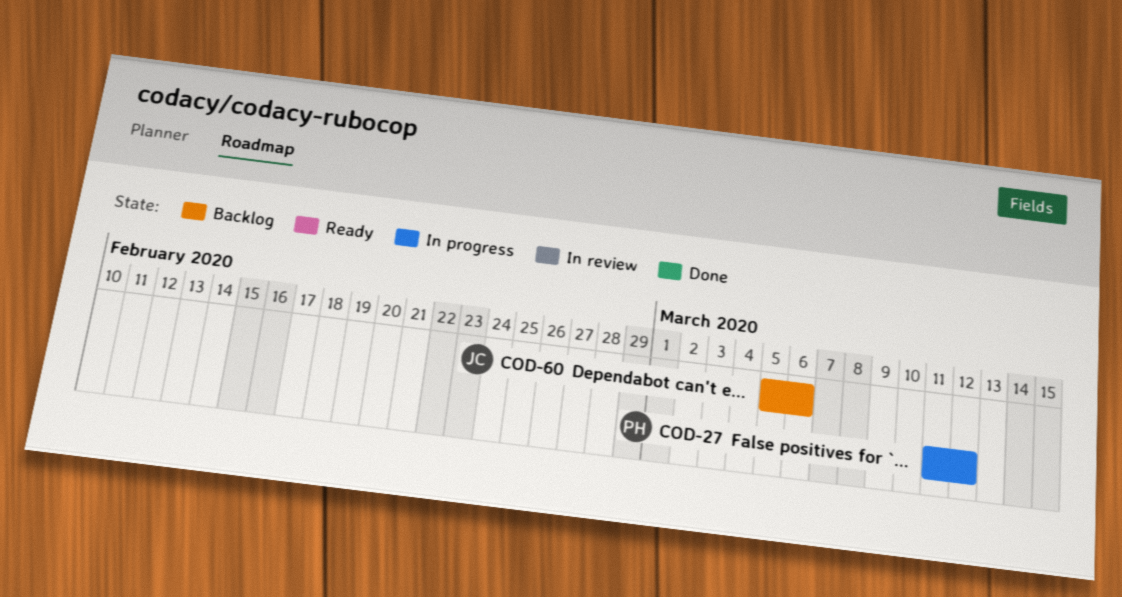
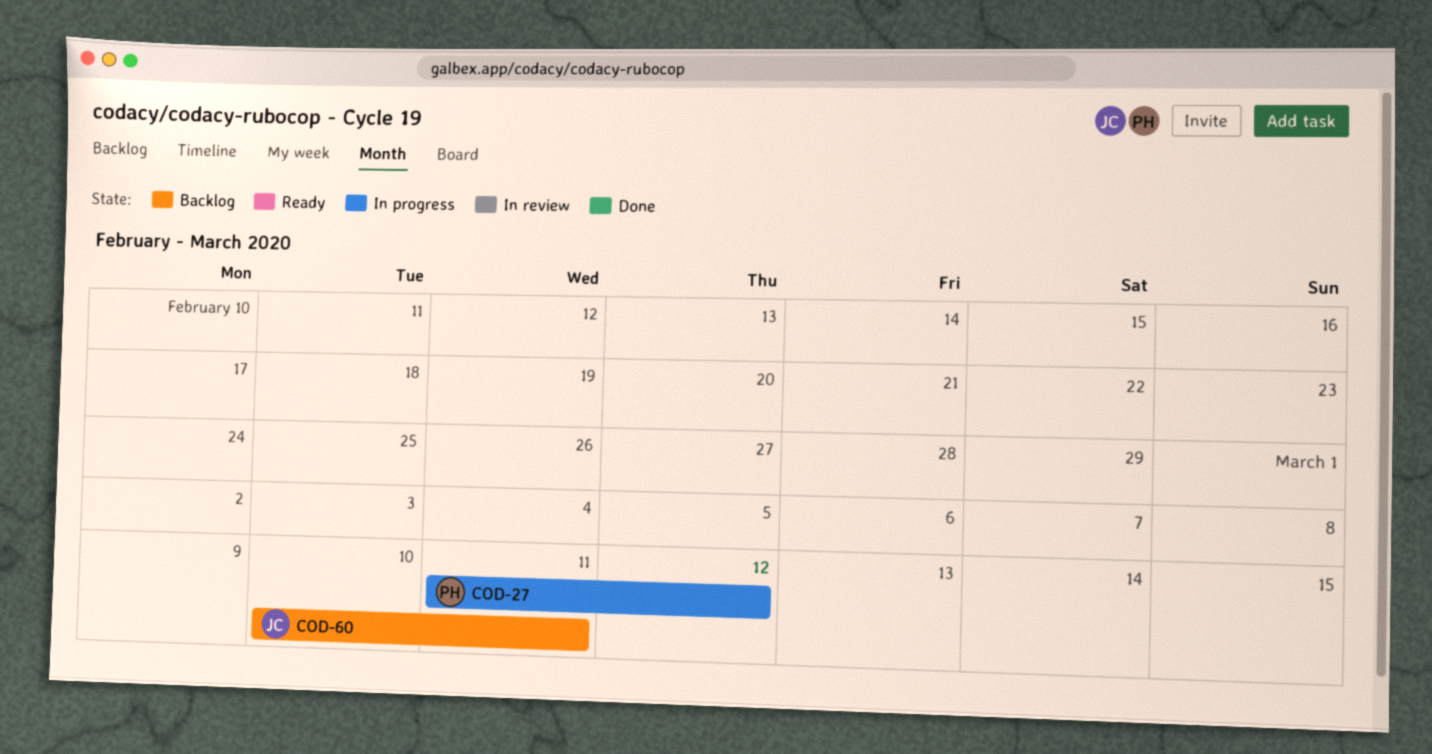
COD-60, start: Mar 5 -> Mar 10
COD-60, due: Mar 6 -> Mar 11

